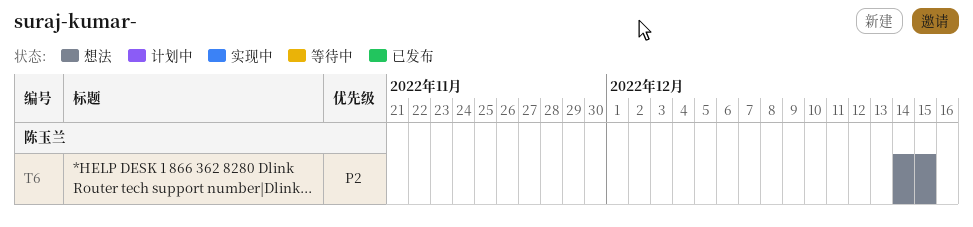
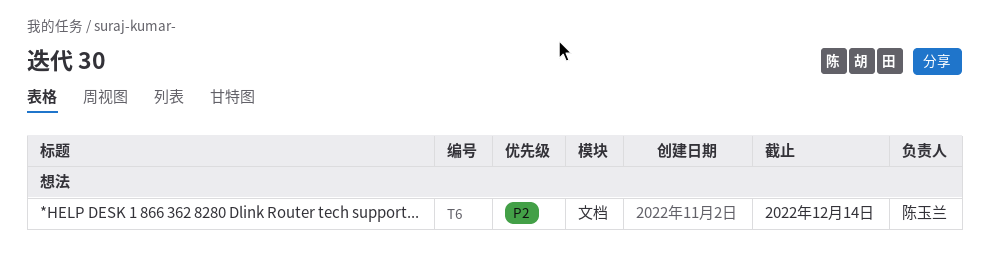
T6, due: Dec 15 -> Dec 14

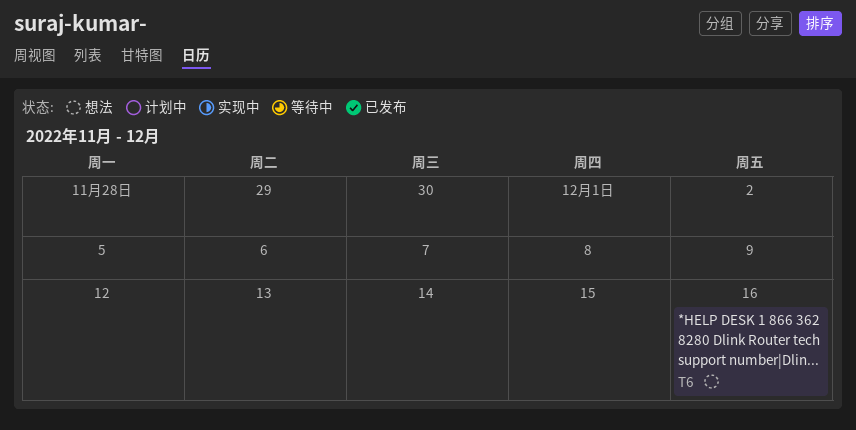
T6, due: Dec 14 -> Dec 16

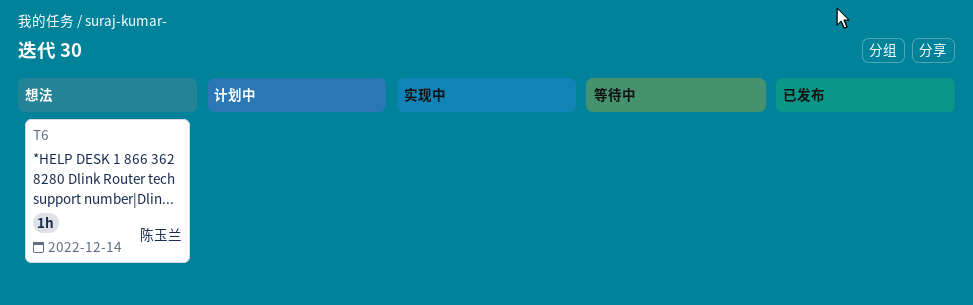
T6, due: Dec 16 -> Dec 14

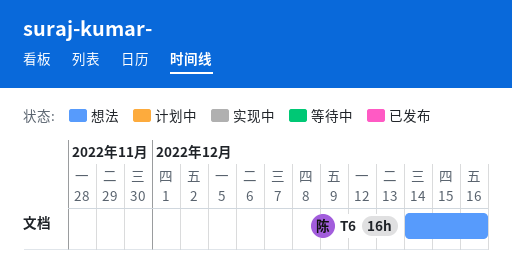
T6, estimate: 1h -> 16h
T6, due: Dec 14 -> Dec 16

